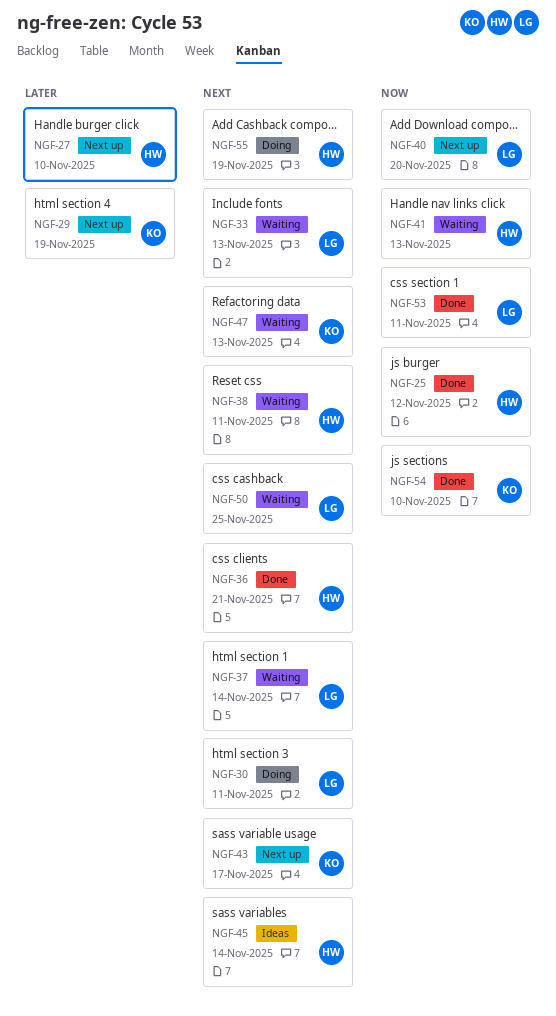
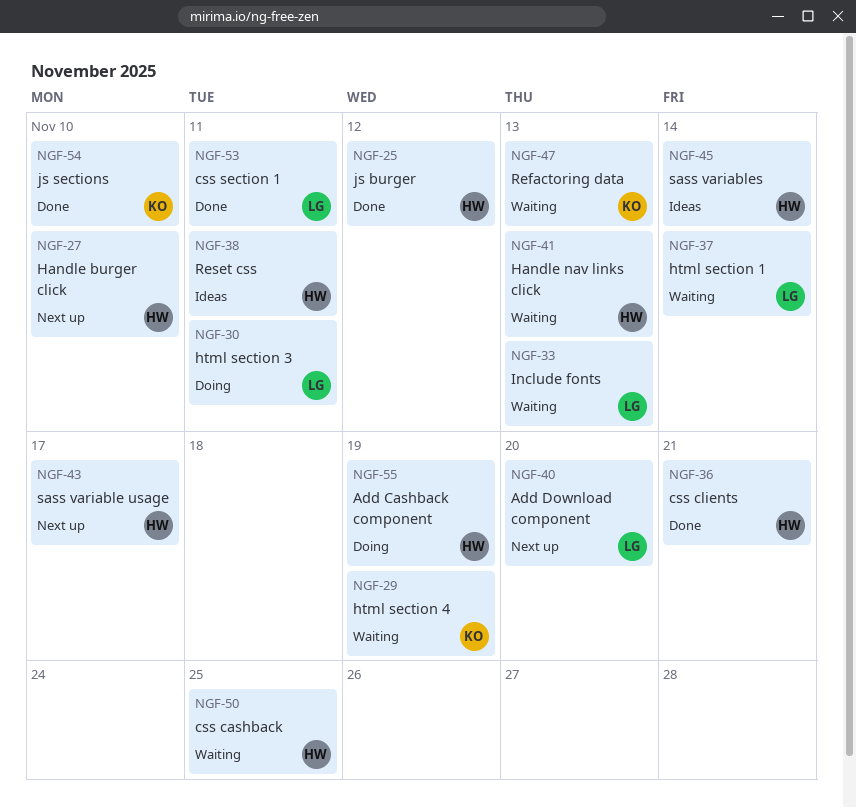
NGF-29, status: Next up -> Waiting
NGF-38, status: Waiting -> Ideas
NGF-43, owner: KO -> HW
NGF-50, owner: LG -> HW

